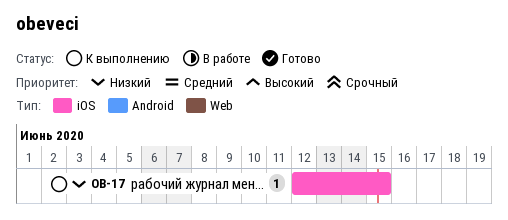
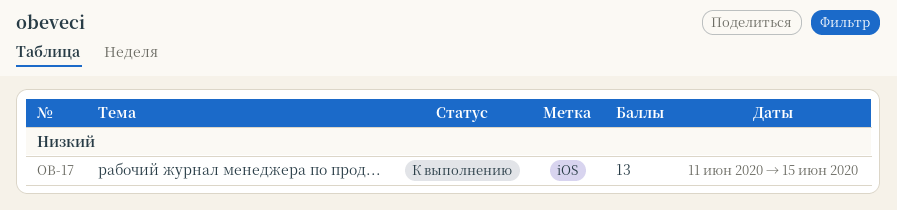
OB-17, estimate: 1 -> 13
OB-17, start: Jun 12 -> Jun 11

